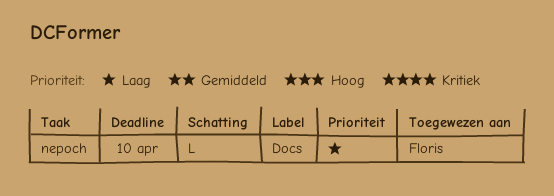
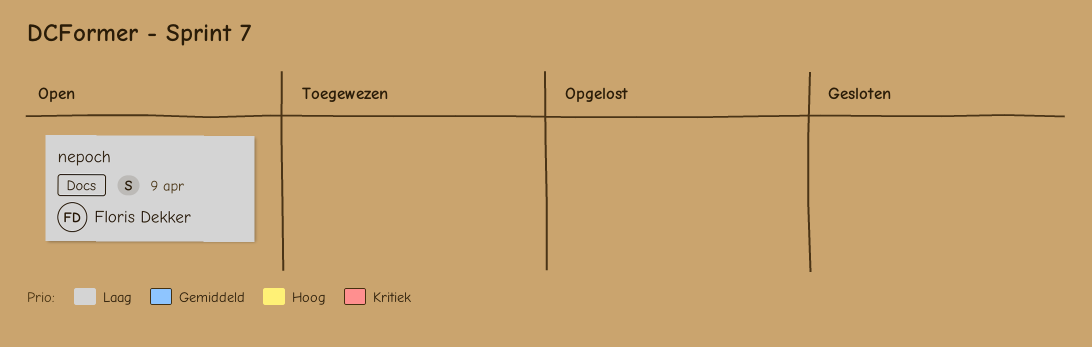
nepoch, estimate: L -> S
nepoch, due: Apr 10 -> Apr 9

